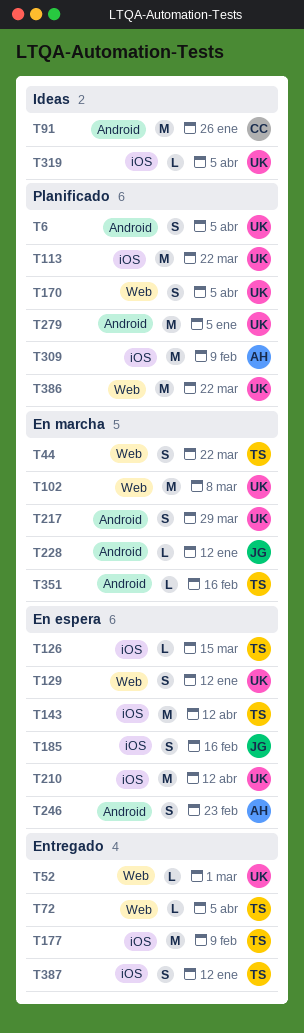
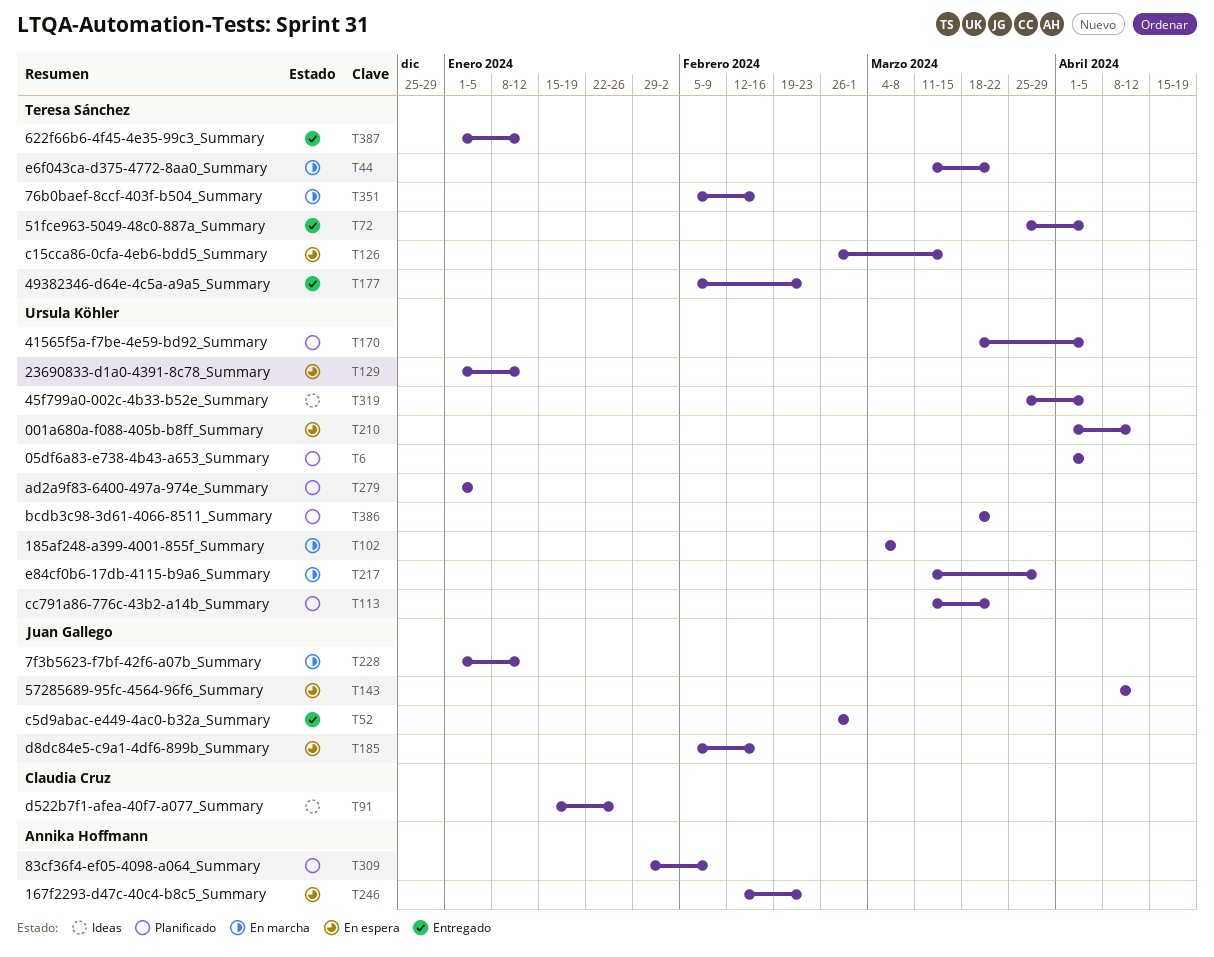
T52, owner: Ursula Köhler -> Juan Gallego
T143, owner: Teresa Sánchez -> Juan Gallego
T177, due: Feb 9 -> Feb 23

